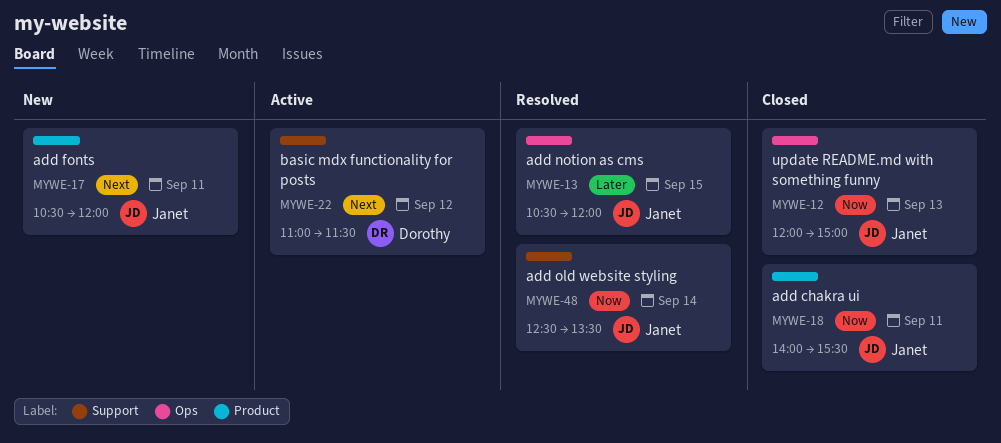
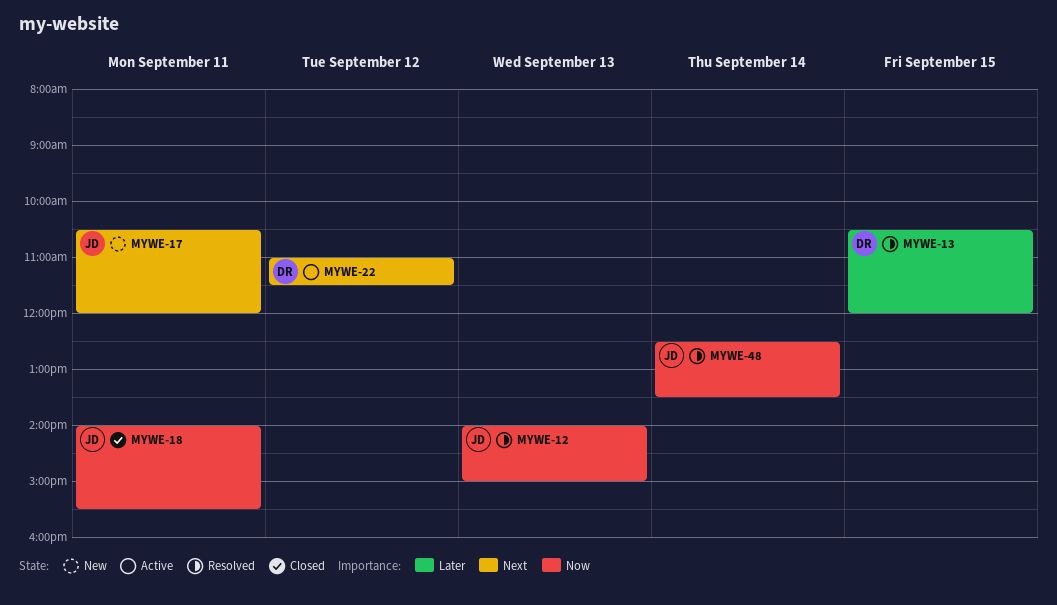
MYWE-12, status: Closed -> Resolved
MYWE-12, begins: 12:00 -> 14:00
MYWE-13, owner: Janet -> Dorothy

